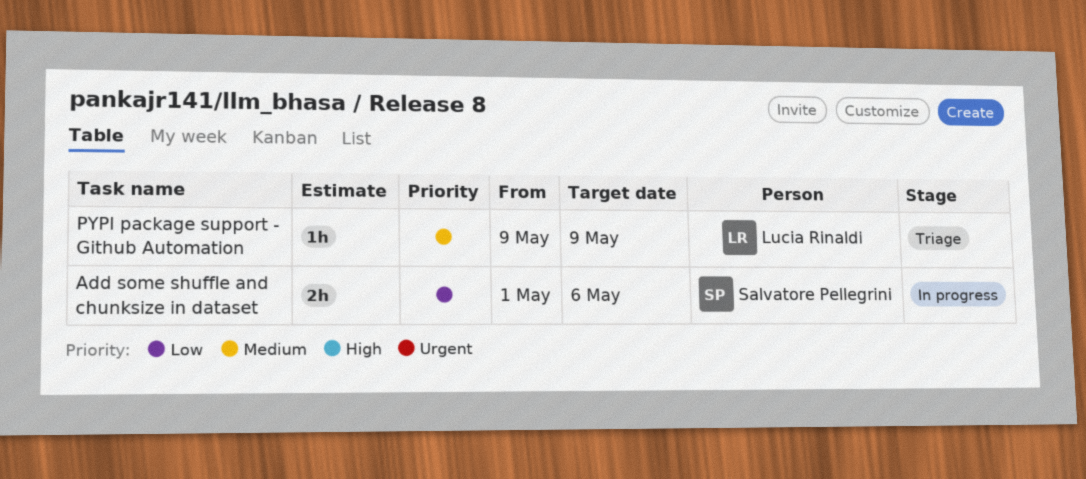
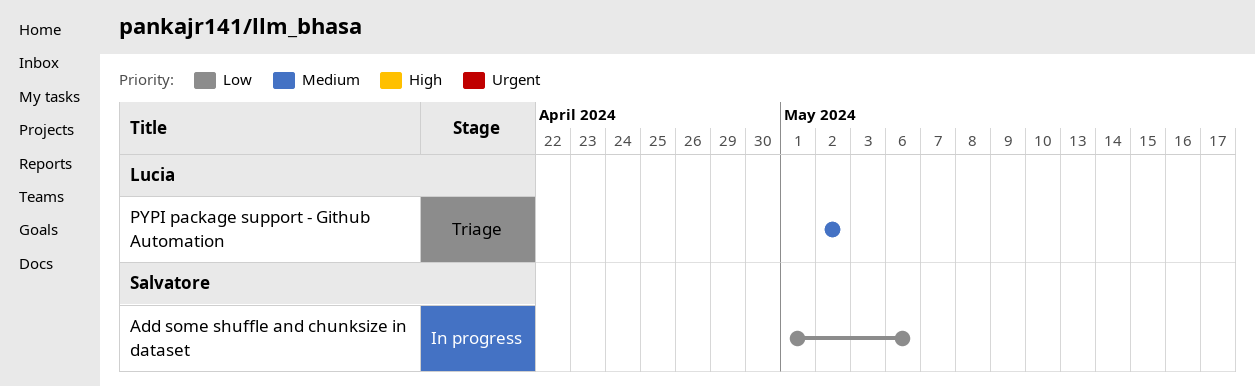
PYPI package support - Github Automation, start: May 9 -> May 2
PYPI package support - Github Automation, due: May 9 -> May 2

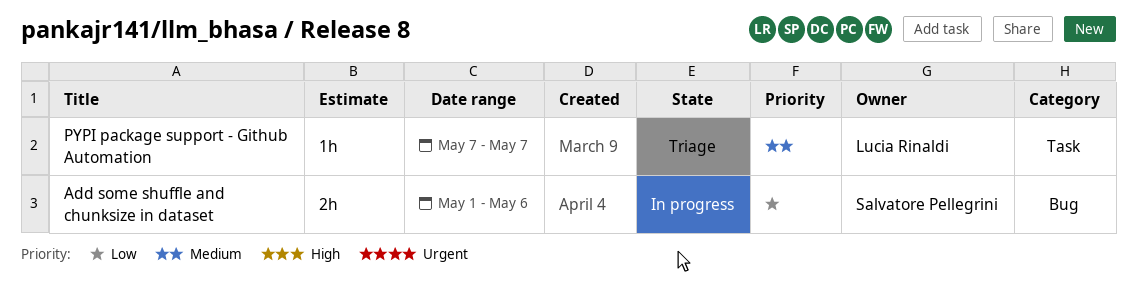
PYPI package support - Github Automation, start: May 2 -> May 7
PYPI package support - Github Automation, due: May 2 -> May 7

